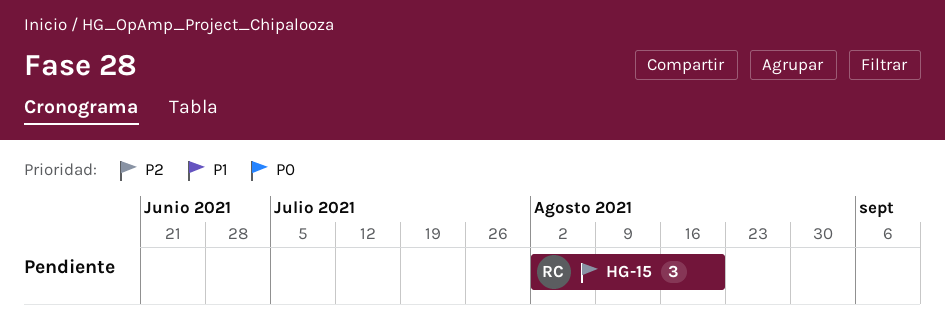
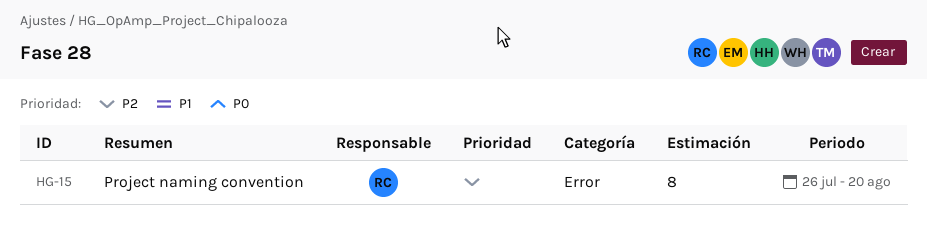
HG-15, estimate: 3 -> 8
HG-15, start: Aug 2 -> Jul 26

